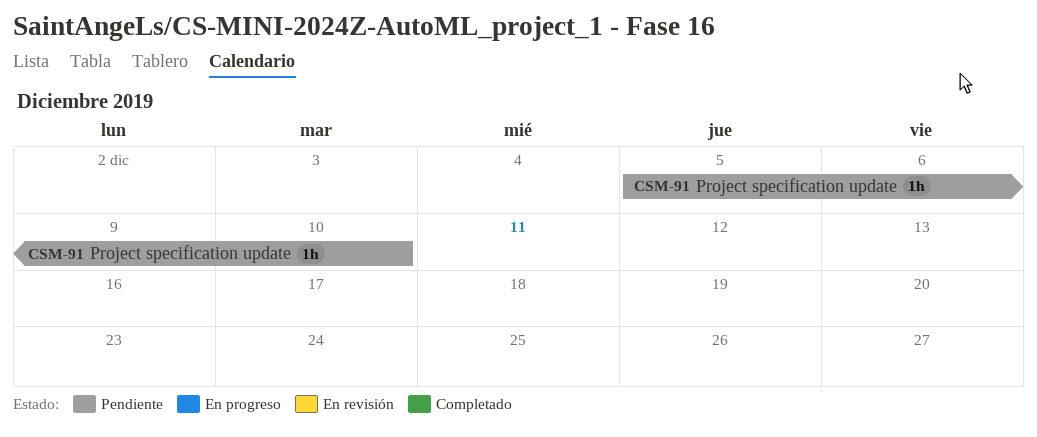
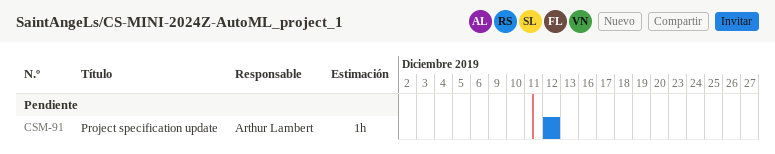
CSM-91, start: Dec 5 -> Dec 12
CSM-91, due: Dec 10 -> Dec 12

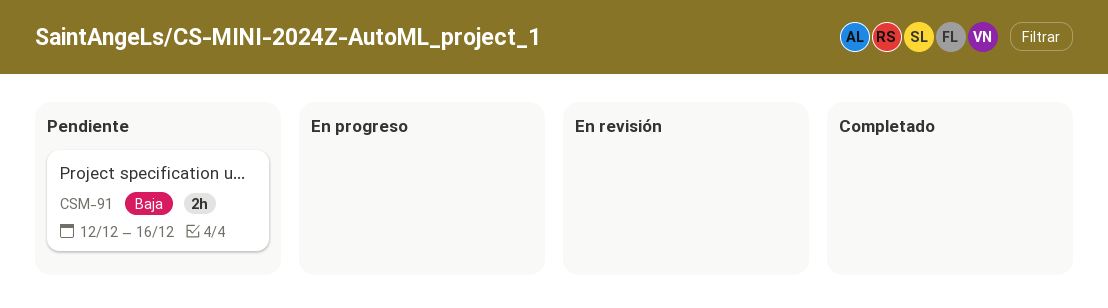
CSM-91, estimate: 1h -> 2h
CSM-91, due: Dec 12 -> Dec 16

